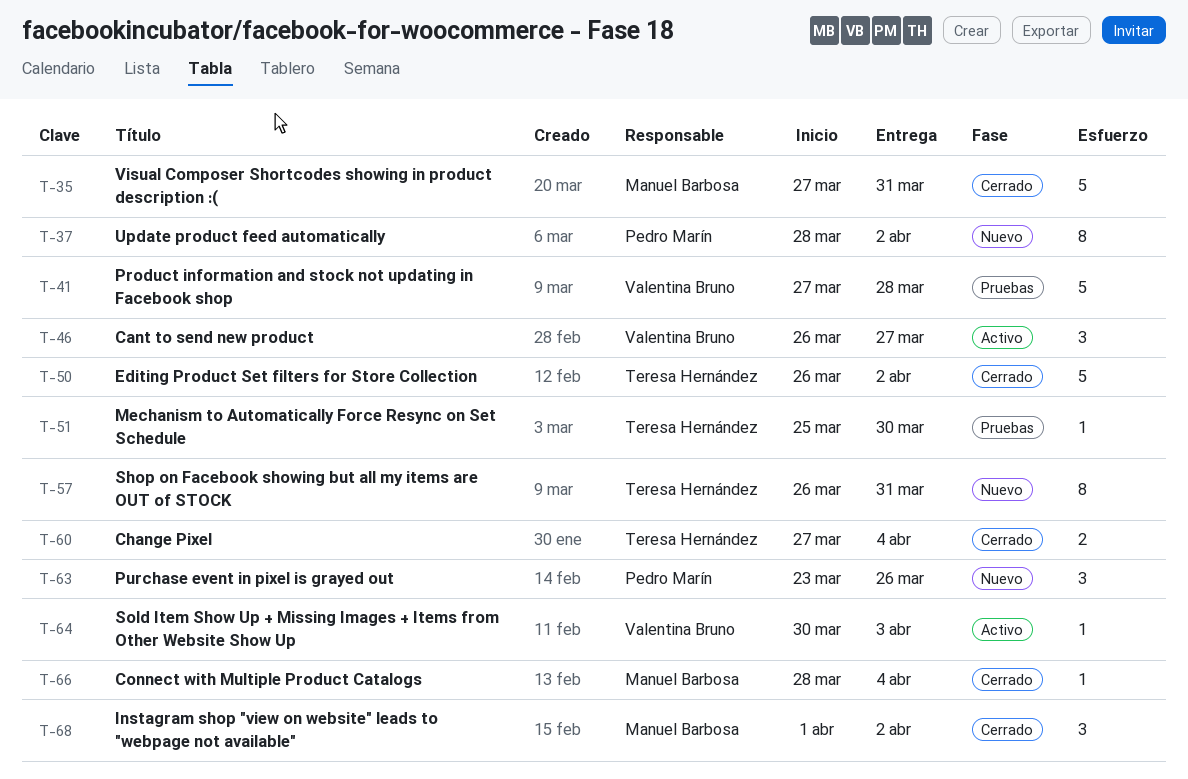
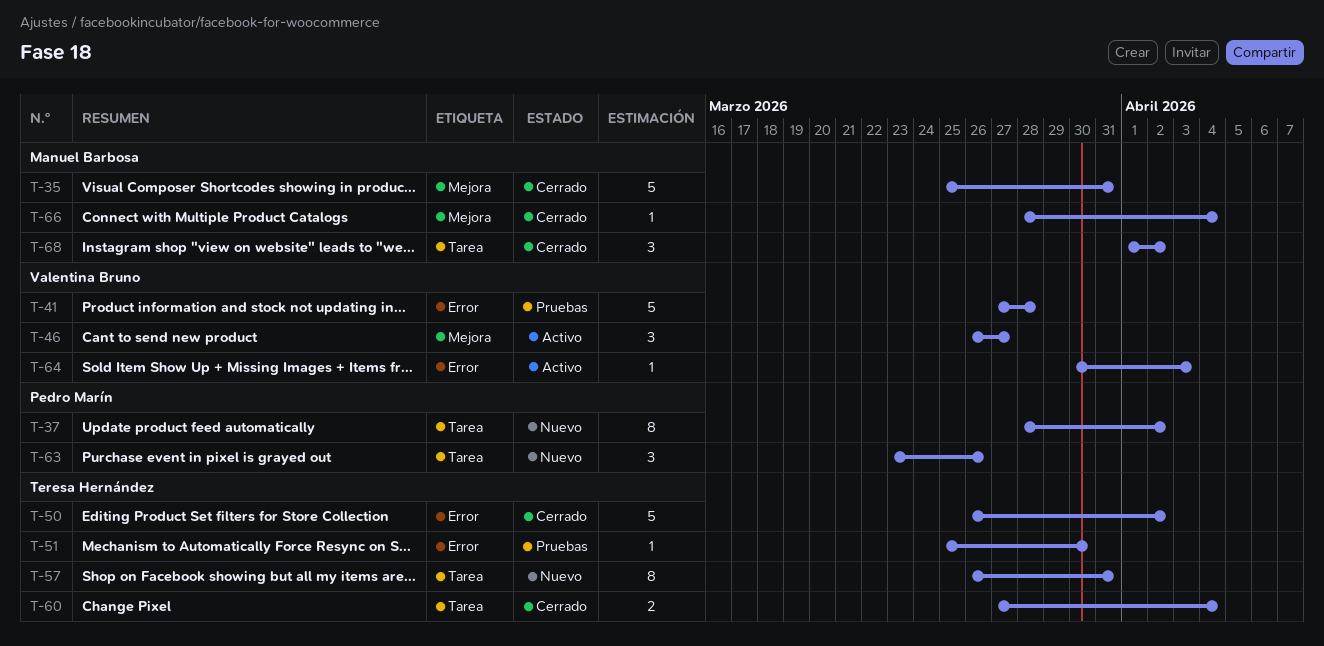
T-35, start: Mar 27 -> Mar 25

